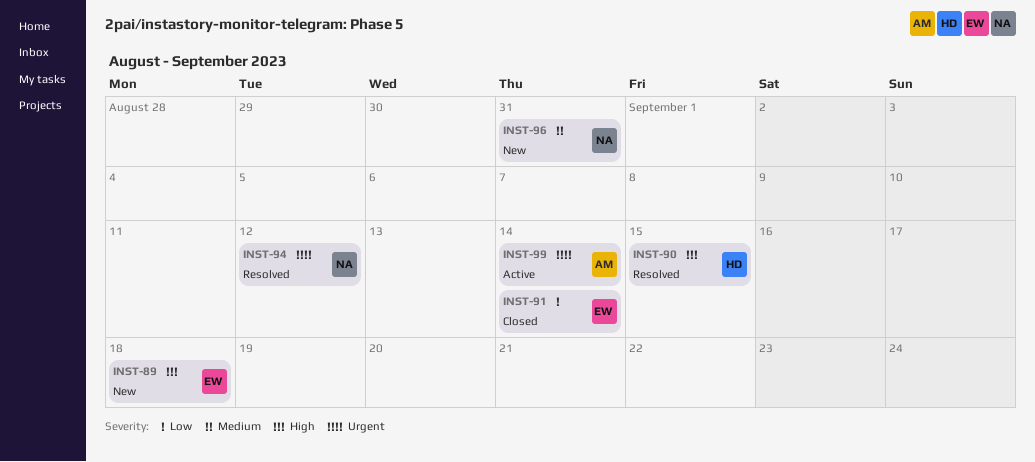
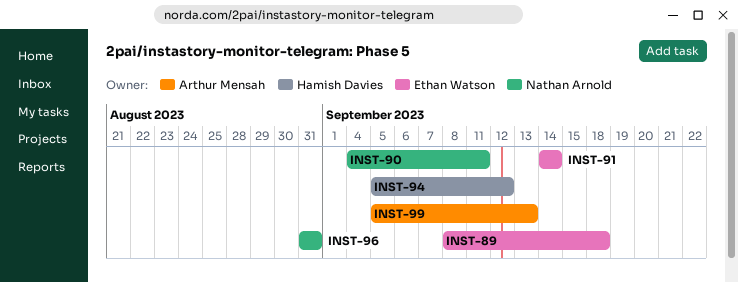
INST-90, owner: Hamish Davies -> Nathan Arnold
INST-90, due: Sep 15 -> Sep 11
INST-94, owner: Nathan Arnold -> Hamish Davies
INST-99, due: Sep 14 -> Sep 13

